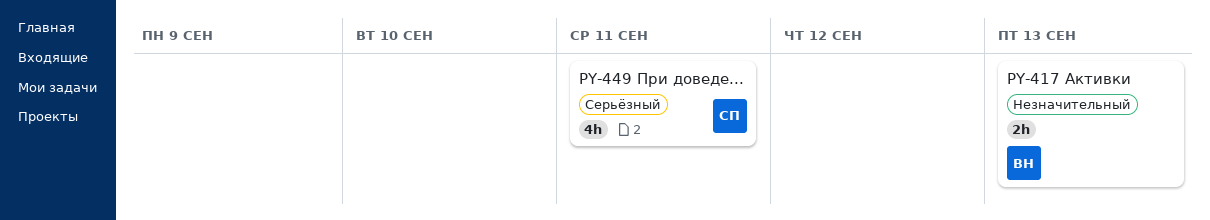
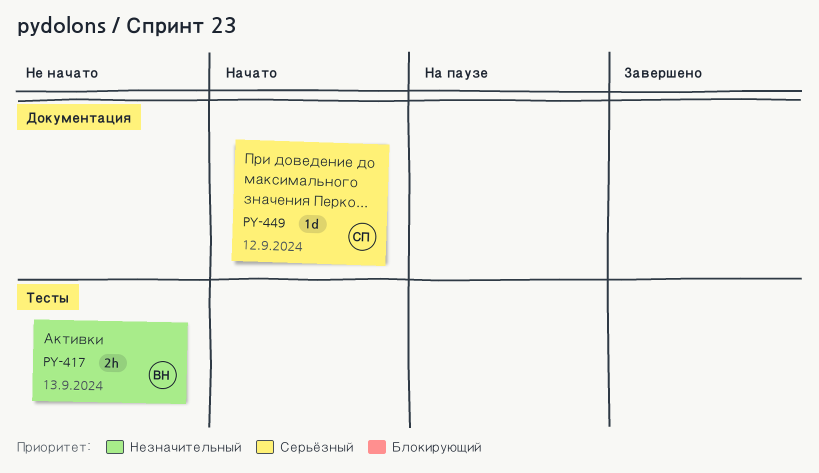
PY-449, estimate: 4h -> 1d
PY-449, due: Sep 11 -> Sep 12

